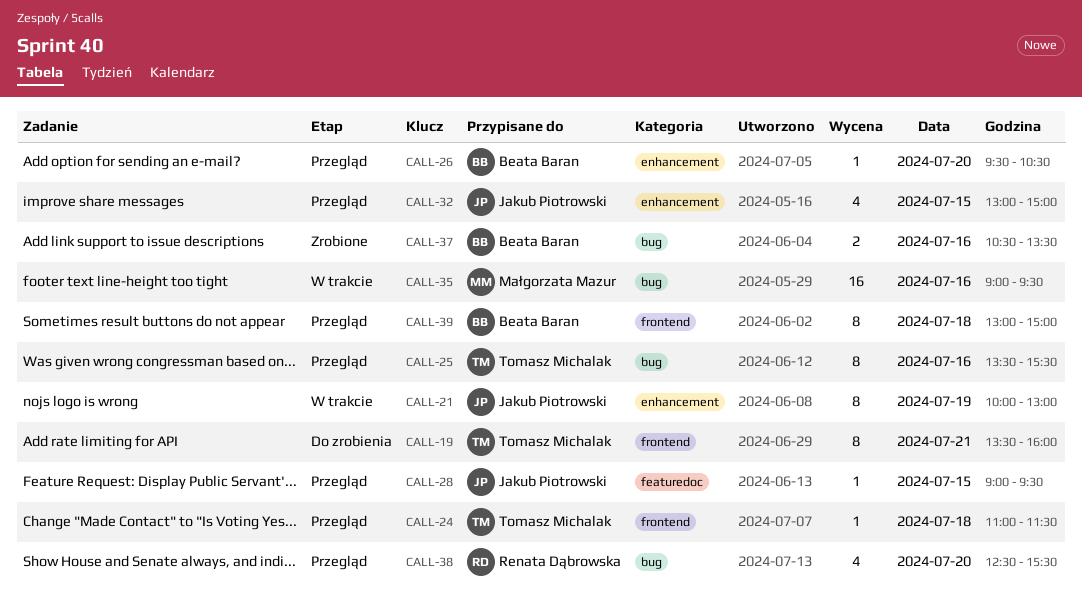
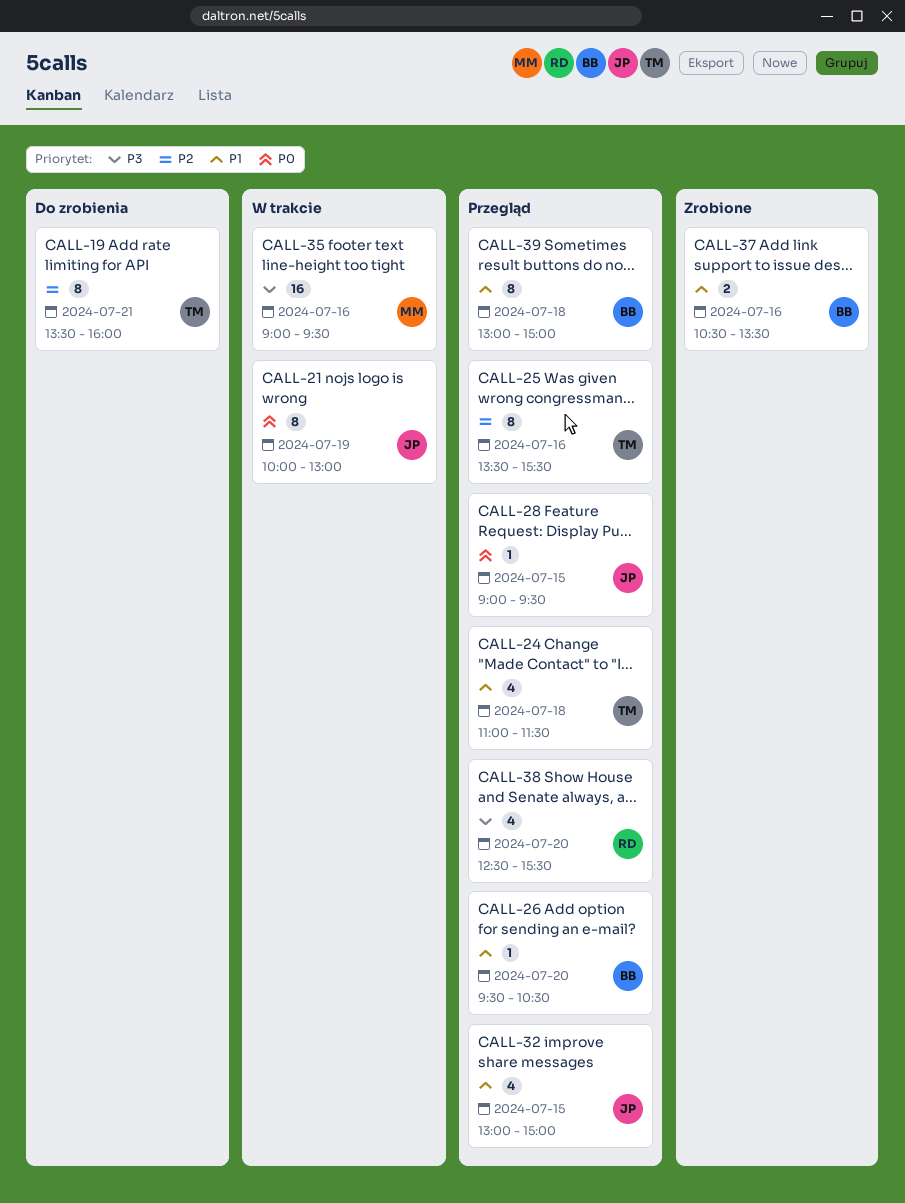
CALL-24, estimate: 1 -> 4

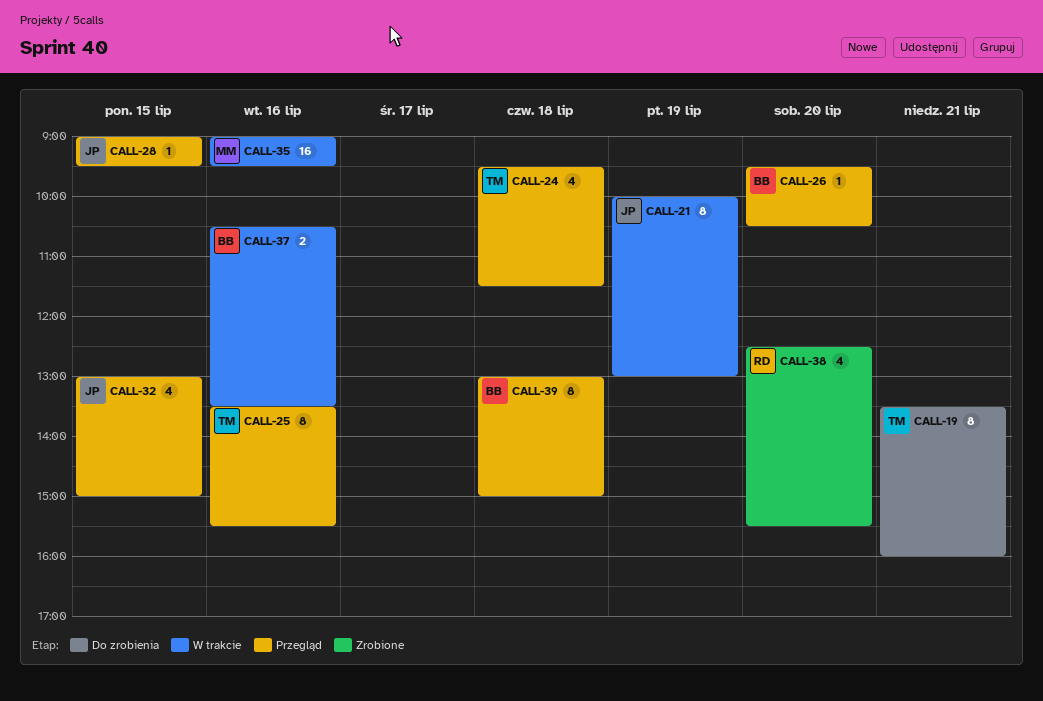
CALL-24, begins: 11:00 -> 09:30
CALL-37, status: Zrobione -> W trakcie
CALL-38, status: Przegląd -> Zrobione

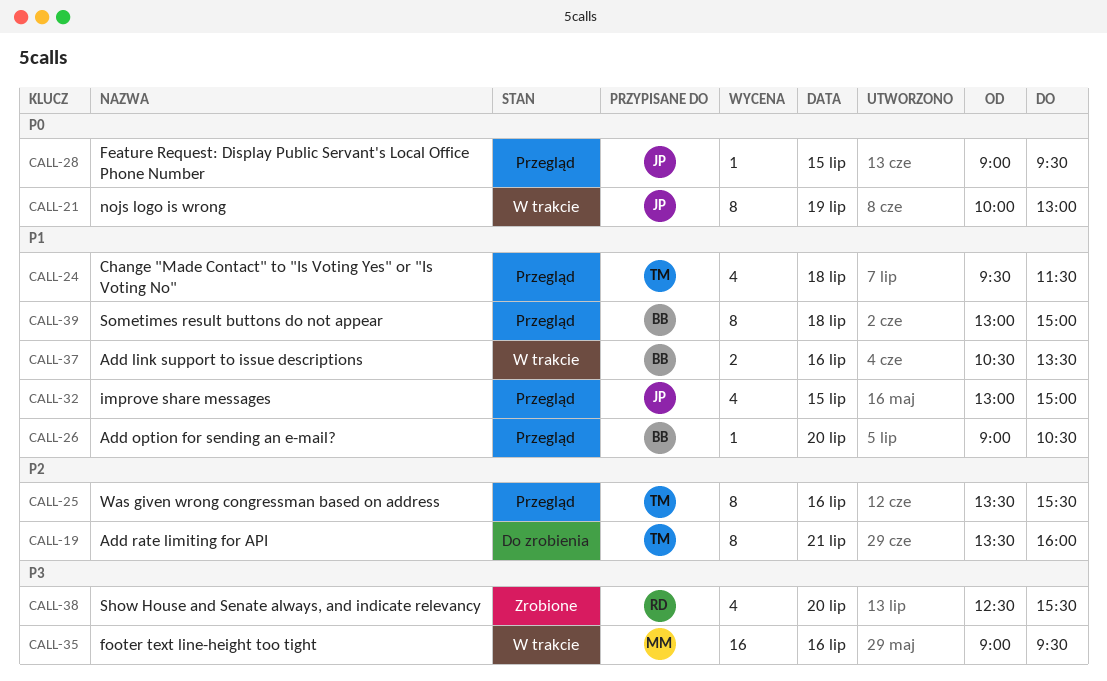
CALL-26, begins: 09:30 -> 09:00

